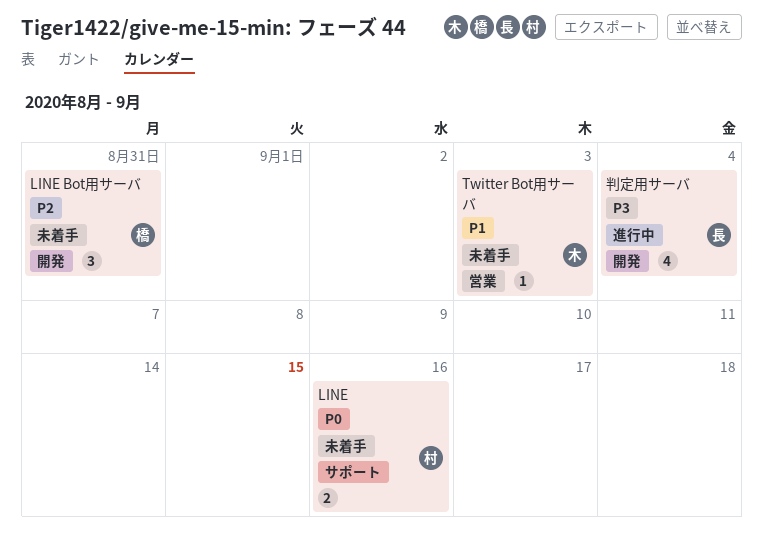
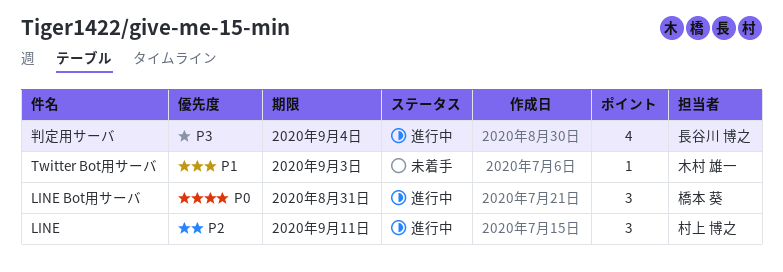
LINE, status: 未着手 -> 進行中
LINE, priority: P0 -> P2
LINE, estimate: 2 -> 3
LINE, due: Sep 16 -> Sep 11
LINE Bot用サーバ, status: 未着手 -> 進行中
LINE Bot用サーバ, priority: P2 -> P0

